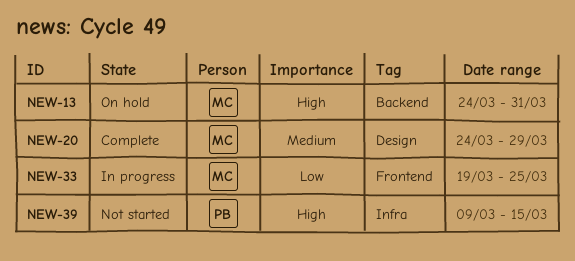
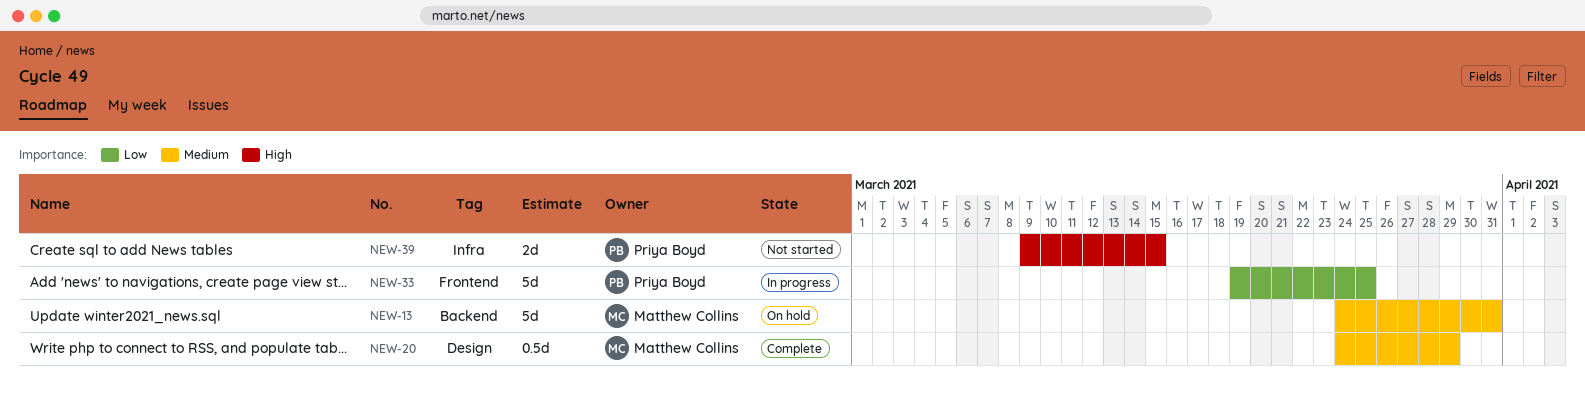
NEW-13, priority: High -> Medium
NEW-33, owner: Matthew Collins -> Priya Boyd

